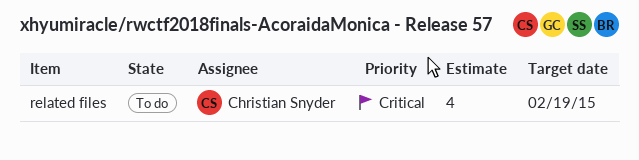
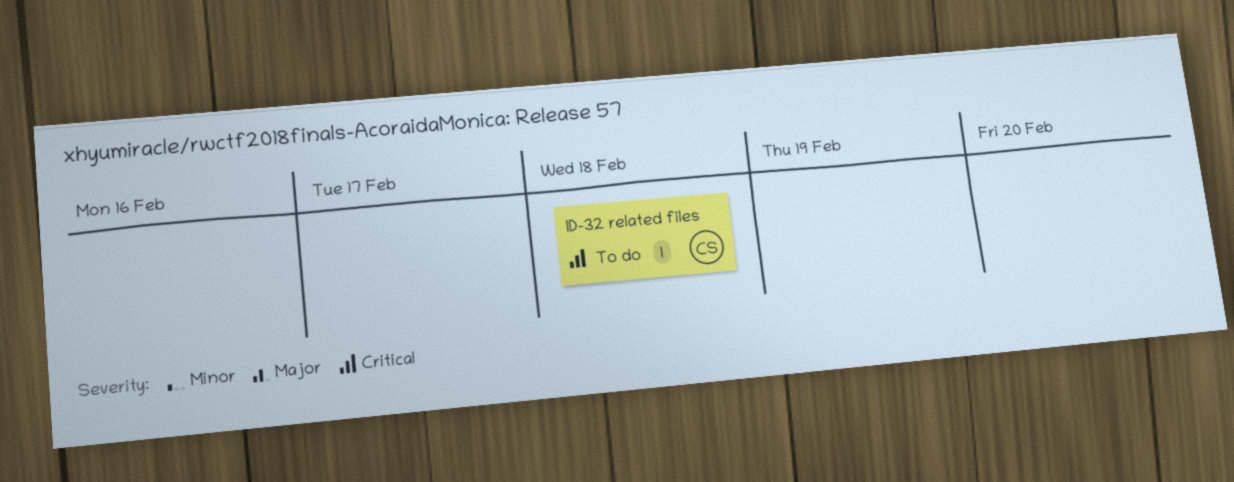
related files, estimate: 4 -> 1
related files, due: Feb 19 -> Feb 18

